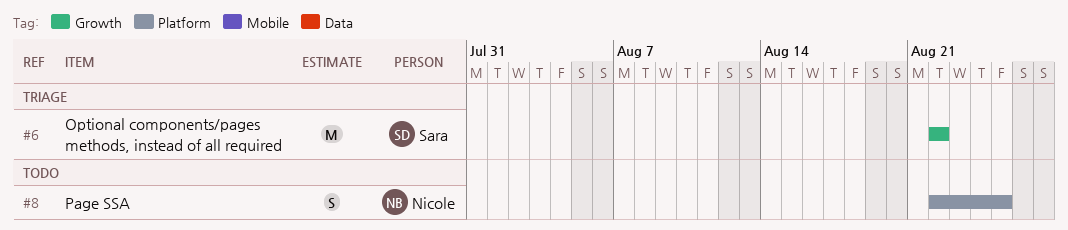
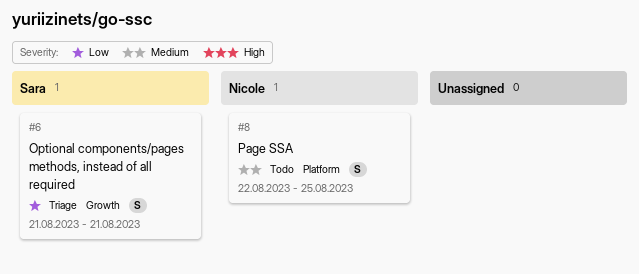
#6, estimate: M -> S
#6, start: Aug 22 -> Aug 21
#6, due: Aug 22 -> Aug 21

